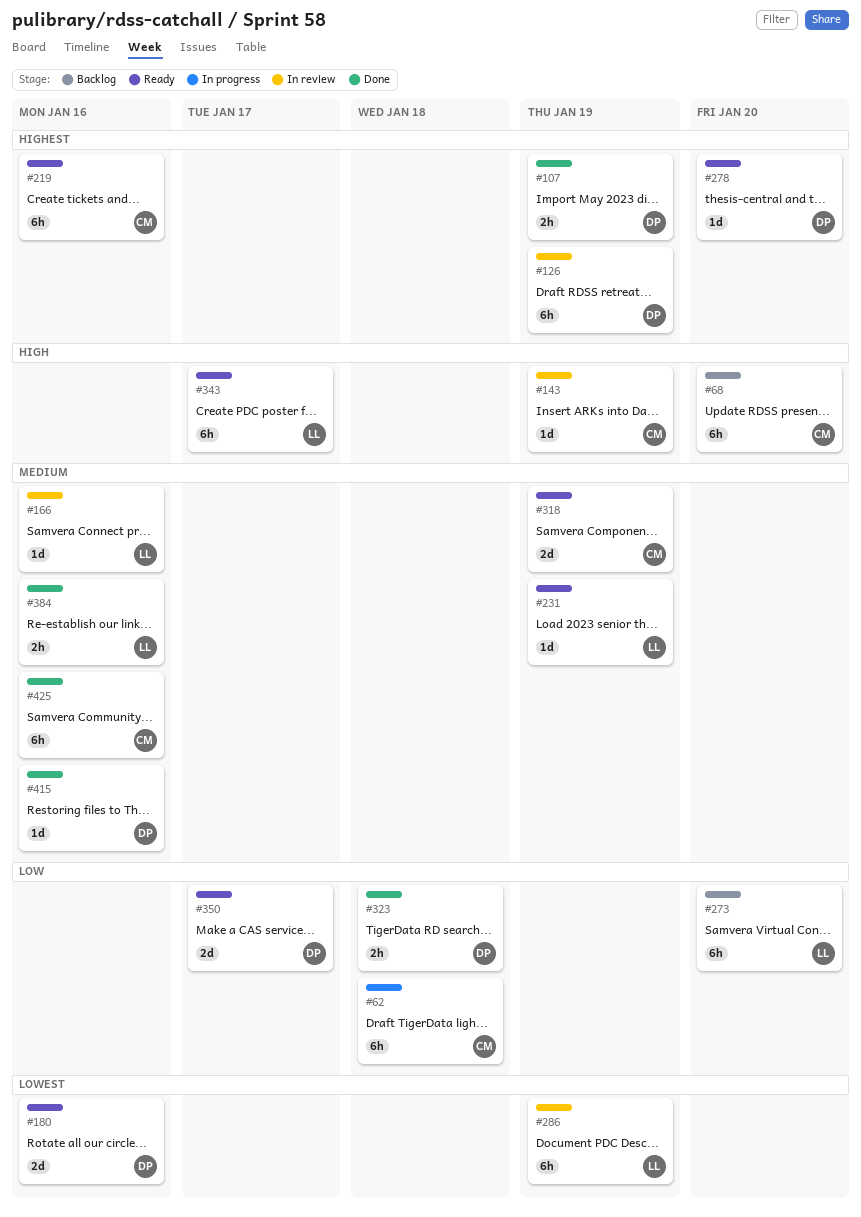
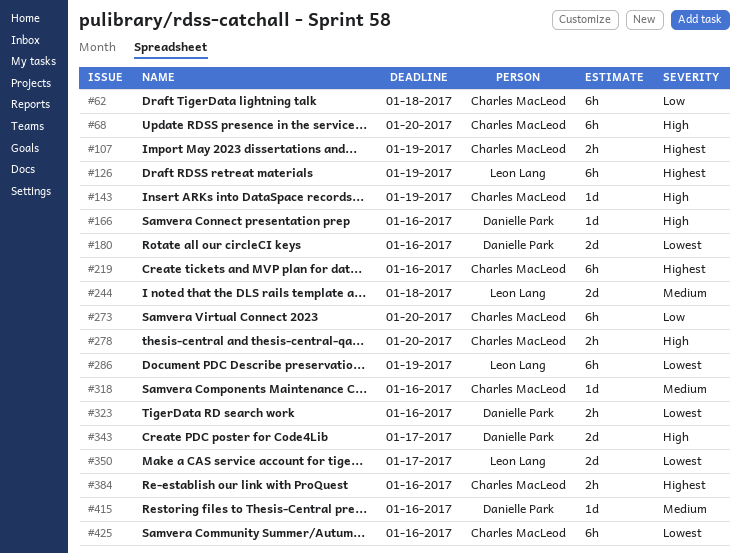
#107, owner: Danielle Park -> Charles MacLeod
#126, owner: Danielle Park -> Leon Lang
#166, owner: Leon Lang -> Danielle Park
#166, priority: Medium -> High
#231: present -> none
#244: none -> present
#273, owner: Leon Lang -> Charles MacLeod
#278, owner: Danielle Park -> Charles MacLeod
#278, priority: Highest -> High
#278, estimate: 1d -> 2h
#318, estimate: 2d -> 1d
#318, due: Jan 19 -> Jan 16
#323, priority: Low -> Lowest
#323, due: Jan 18 -> Jan 16
#343, owner: Leon Lang -> Danielle Park
#343, estimate: 6h -> 2d
#350, owner: Danielle Park -> Leon Lang
#350, priority: Low -> Lowest
#384, owner: Leon Lang -> Charles MacLeod
#384, priority: Medium -> Highest
#425, priority: Medium -> Lowest

